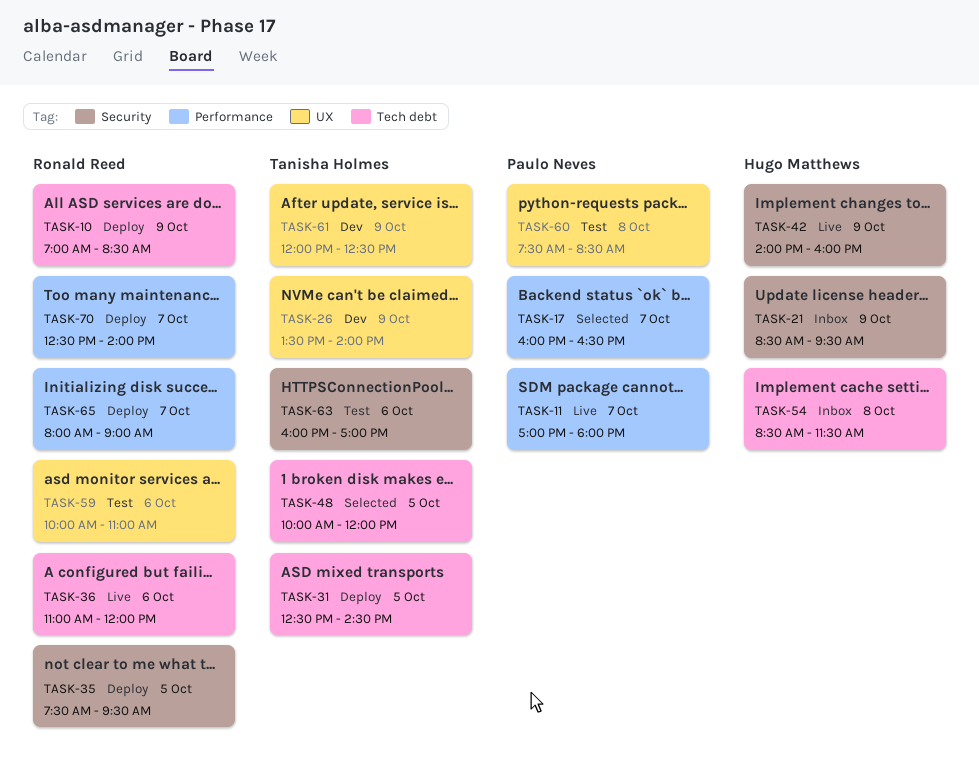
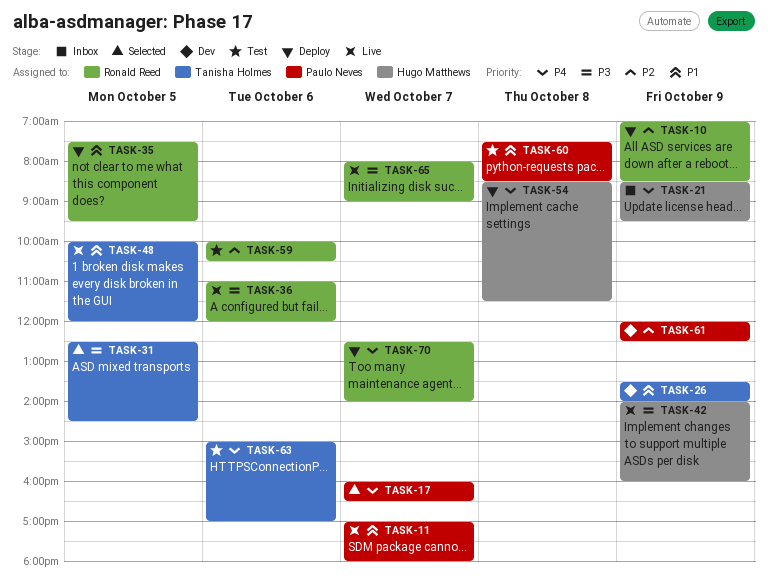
TASK-31, status: Deploy -> Selected
TASK-48, status: Selected -> Live
TASK-54, status: Inbox -> Deploy
TASK-59, ends: 11:00 -> 10:30
TASK-61, owner: Tanisha Holmes -> Paulo Neves
TASK-63, begins: 16:00 -> 15:00
TASK-65, status: Deploy -> Live

